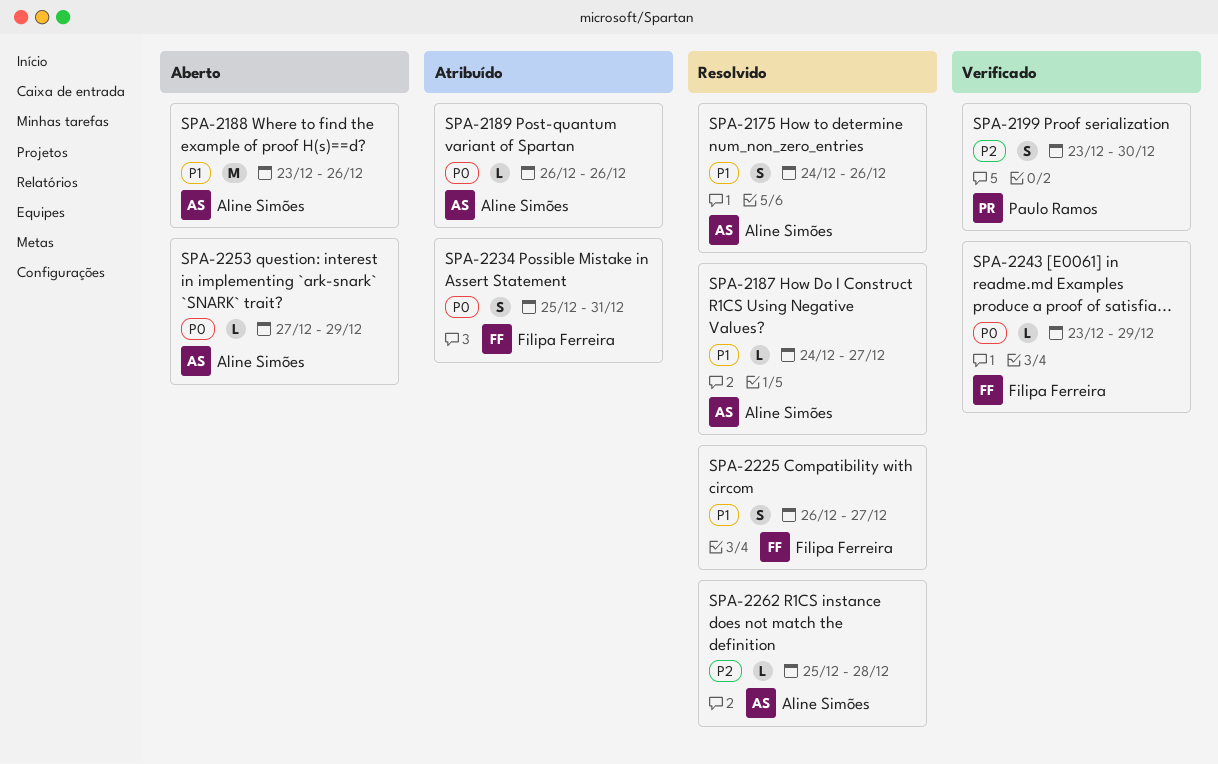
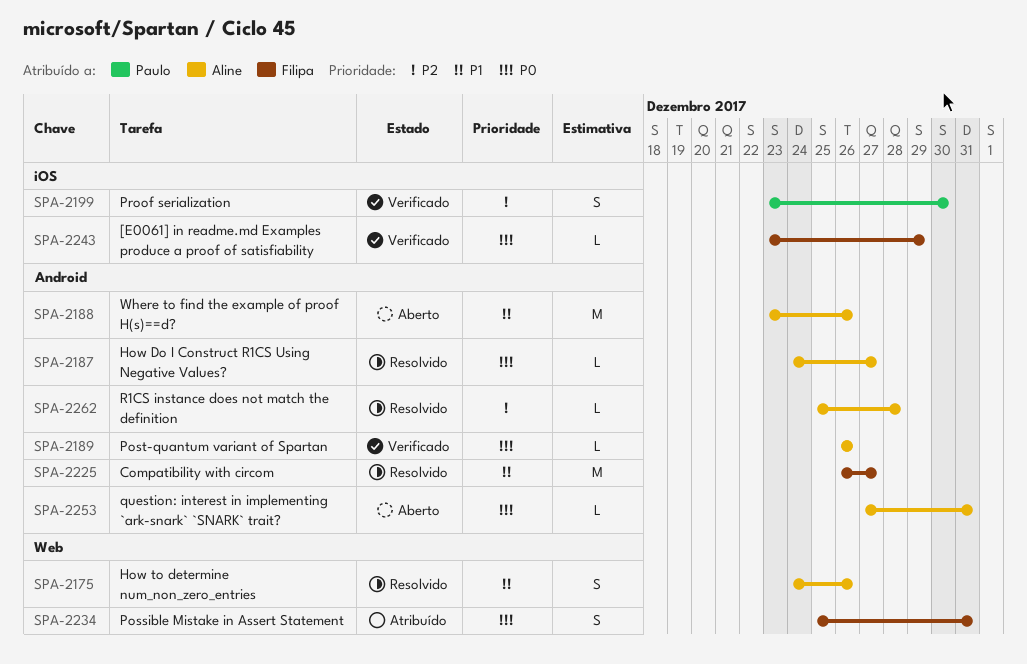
SPA-2187, priority: P1 -> P0
SPA-2189, status: Atribuído -> Verificado
SPA-2225, estimate: S -> M
SPA-2253, due: Dec 29 -> Dec 31

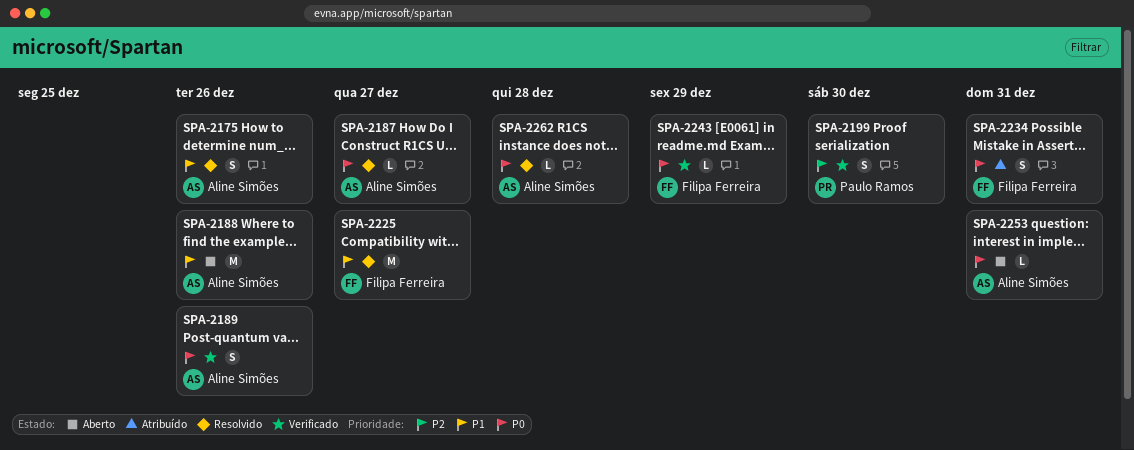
SPA-2189, estimate: L -> S
SPA-2262, priority: P2 -> P0

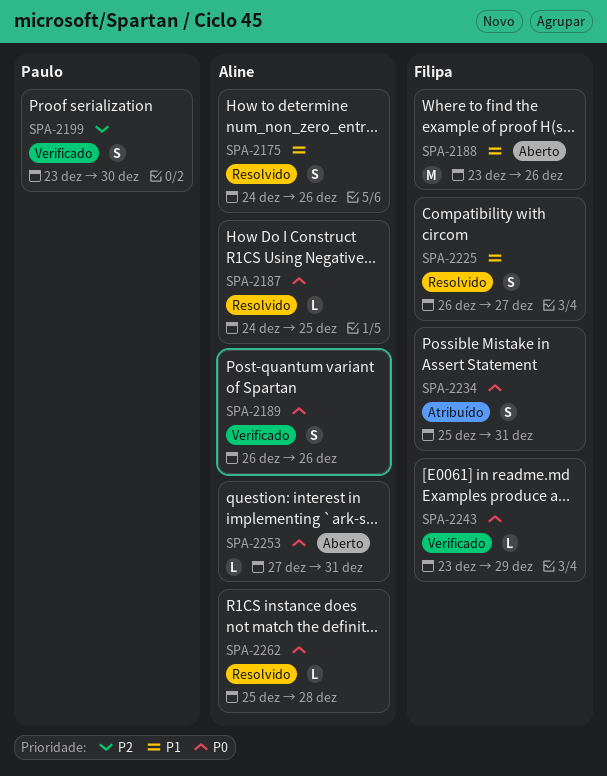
SPA-2187, due: Dec 27 -> Dec 25
SPA-2188, owner: Aline Simões -> Filipa Ferreira
SPA-2225, estimate: M -> S

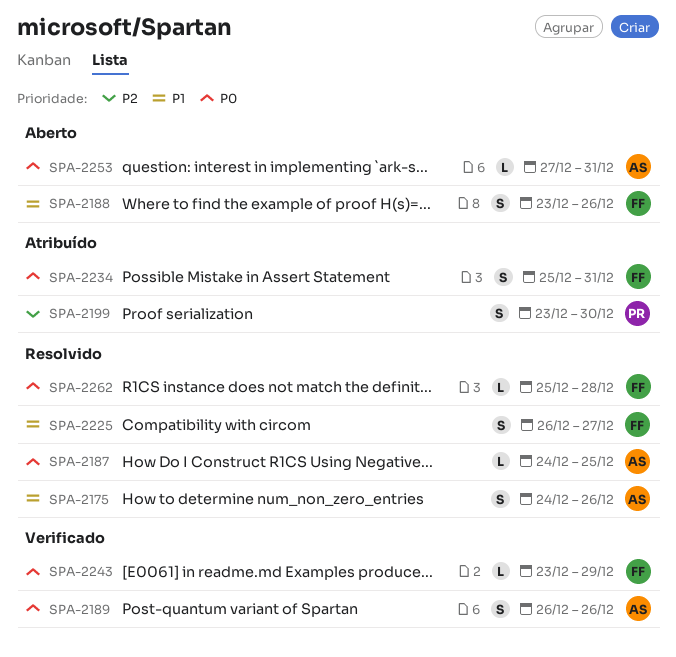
SPA-2188, estimate: M -> S
SPA-2199, status: Verificado -> Atribuído
SPA-2262, owner: Aline -> Filipa

